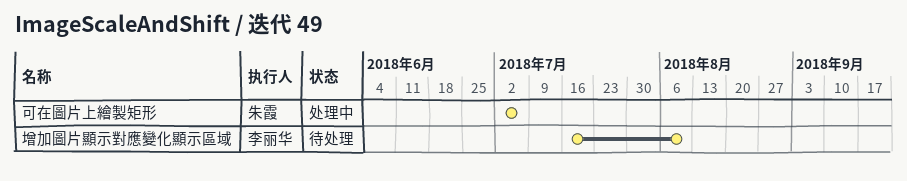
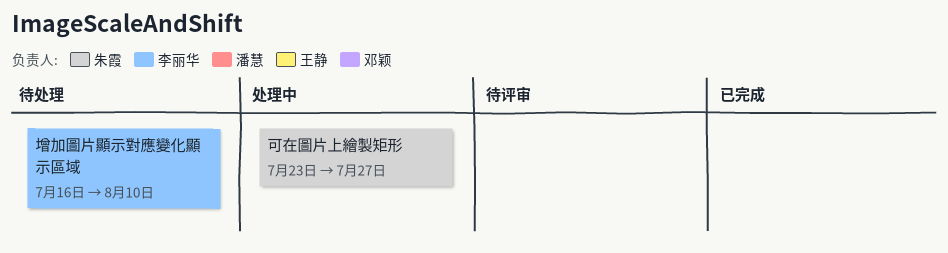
可在圖片上繪製矩形, start: Jul 2 -> Jul 23
可在圖片上繪製矩形, due: Jul 6 -> Jul 27

